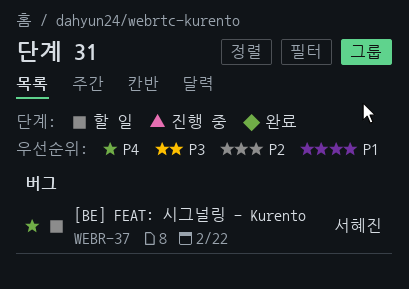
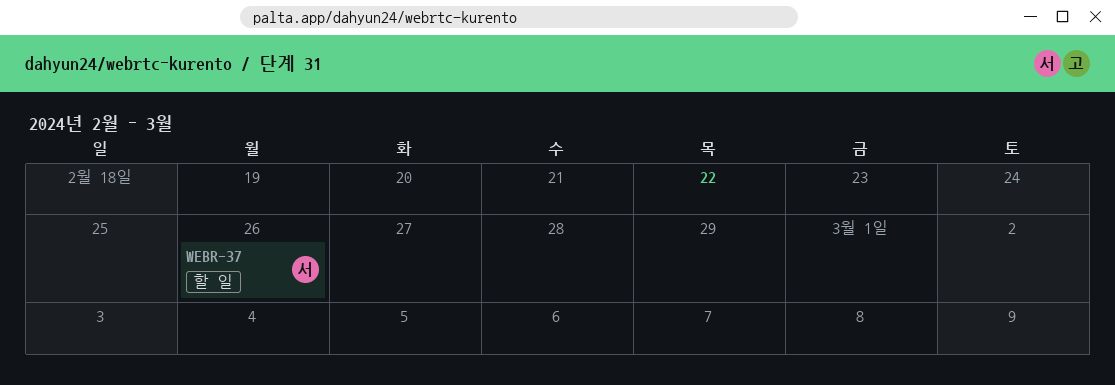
WEBR-37, due: Feb 22 -> Feb 26

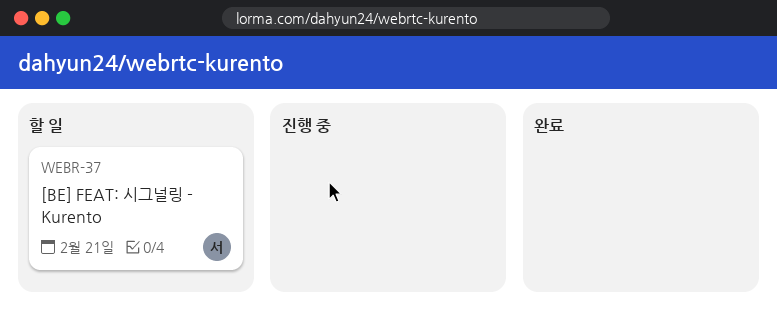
WEBR-37, due: Feb 26 -> Feb 21

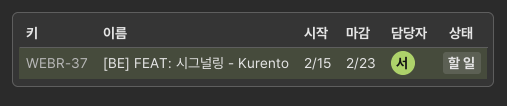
WEBR-37, due: Feb 21 -> Feb 23

